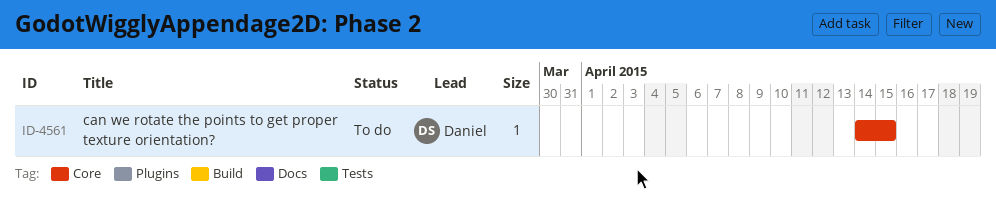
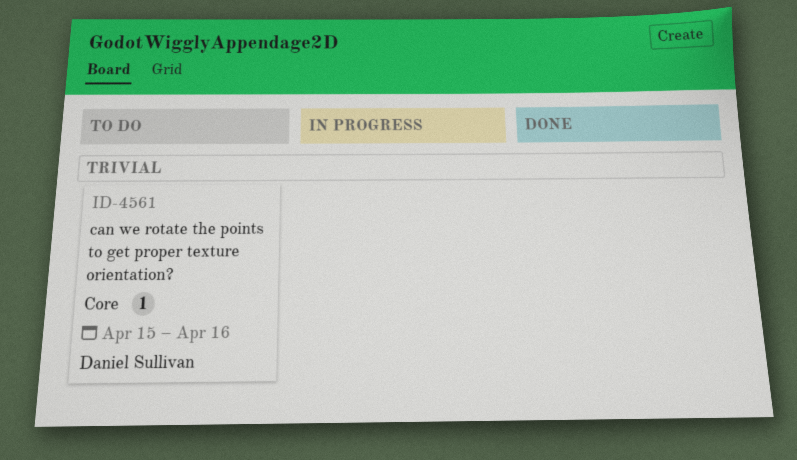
ID-4561, start: Apr 14 -> Apr 15
ID-4561, due: Apr 15 -> Apr 16

